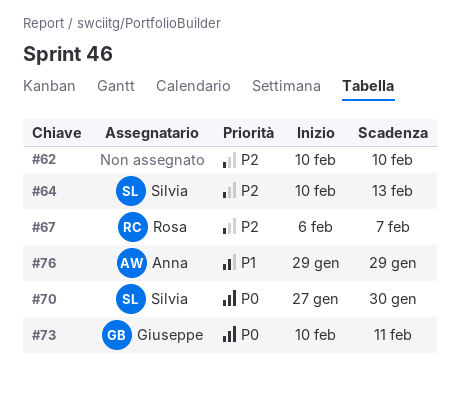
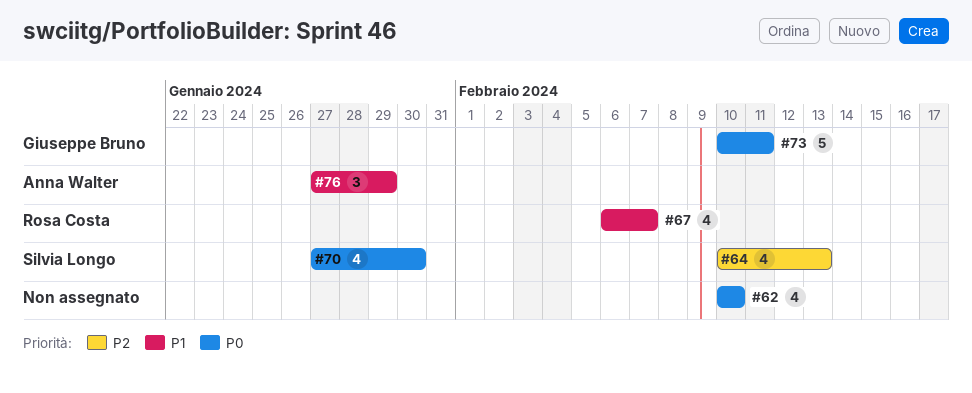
#62, priority: P2 -> P0
#67, priority: P2 -> P1
#76, start: Jan 29 -> Jan 27

